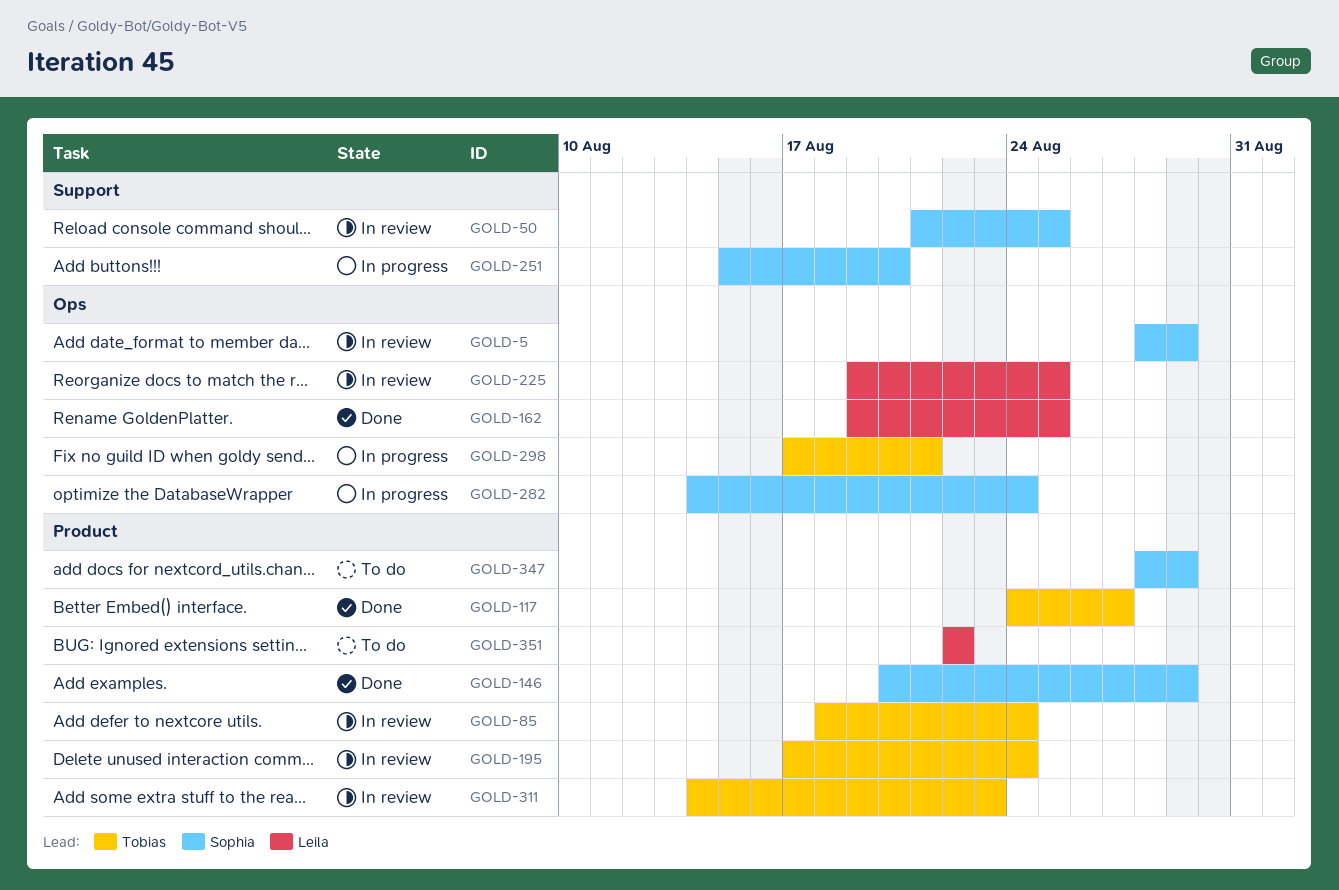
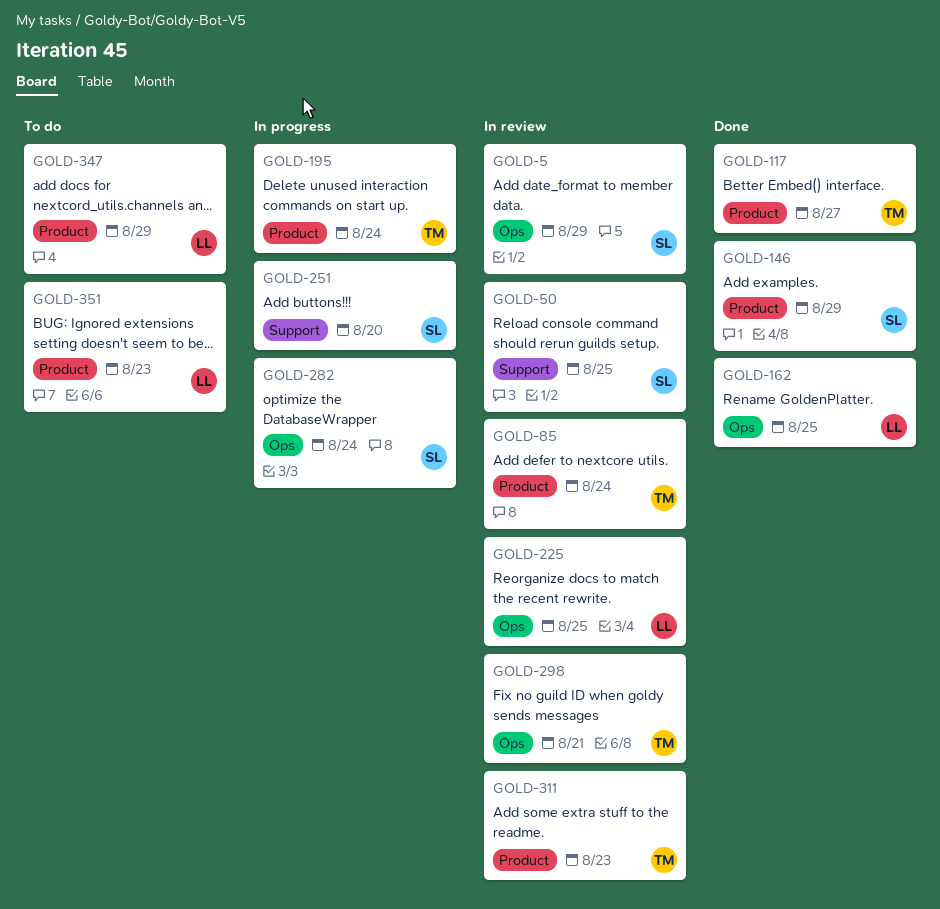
GOLD-195, status: In review -> In progress
GOLD-298, status: In progress -> In review
GOLD-347, owner: Sophia -> Leila
GOLD-351, due: Aug 22 -> Aug 23

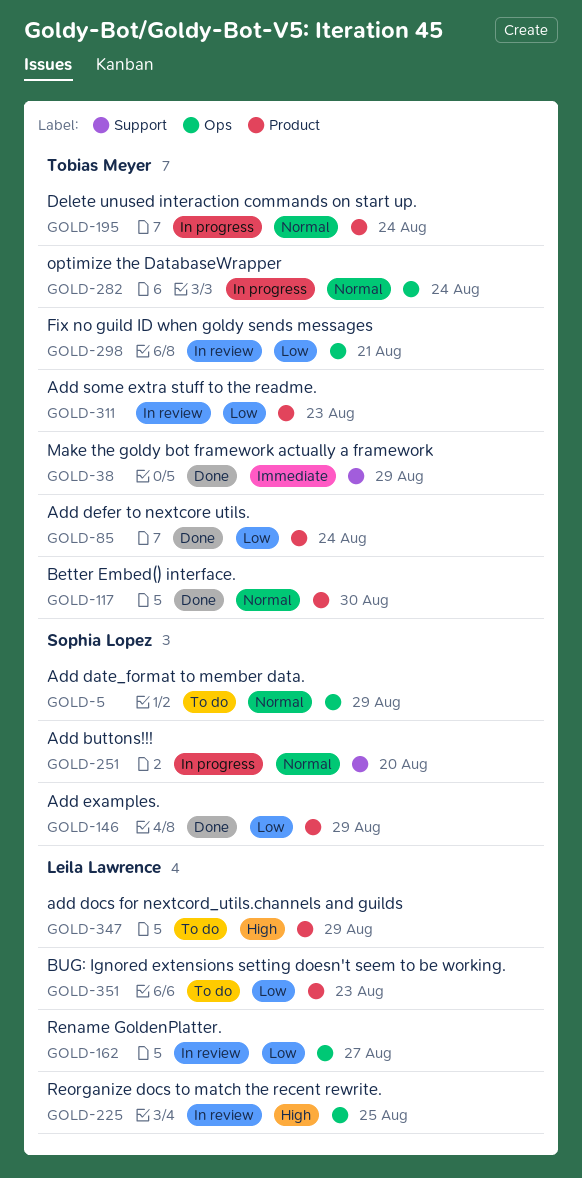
GOLD-5, status: In review -> To do
GOLD-38: none -> present
GOLD-50: present -> none
GOLD-85, status: In review -> Done
GOLD-117, due: Aug 27 -> Aug 30
GOLD-162, status: Done -> In review
GOLD-162, due: Aug 25 -> Aug 27
GOLD-282, owner: Sophia Lopez -> Tobias Meyer

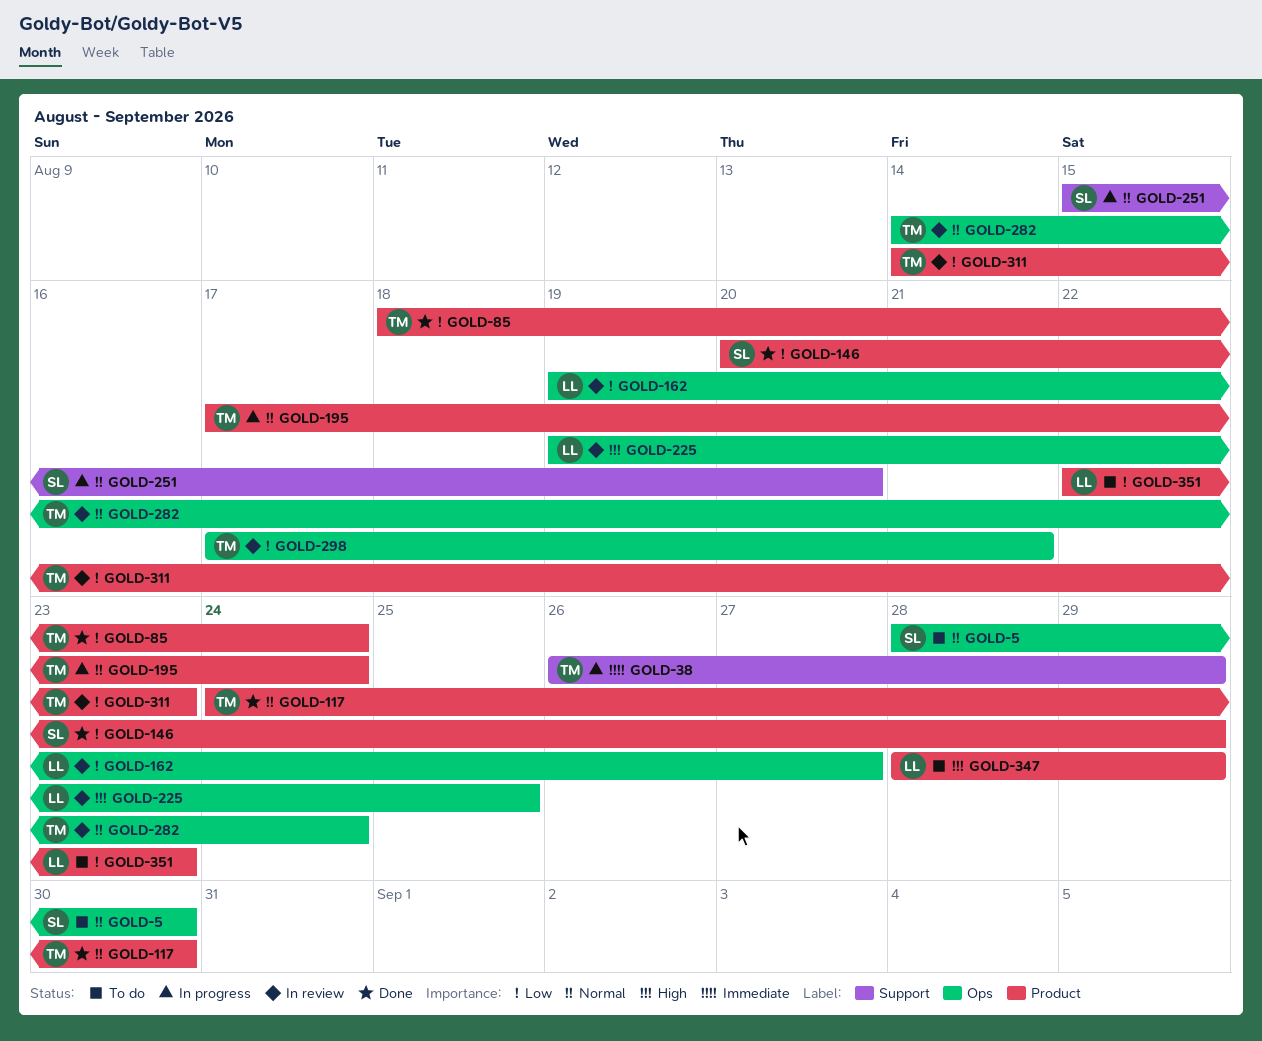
GOLD-5, due: Aug 29 -> Aug 30
GOLD-38, status: Done -> In progress
GOLD-282, status: In progress -> In review

